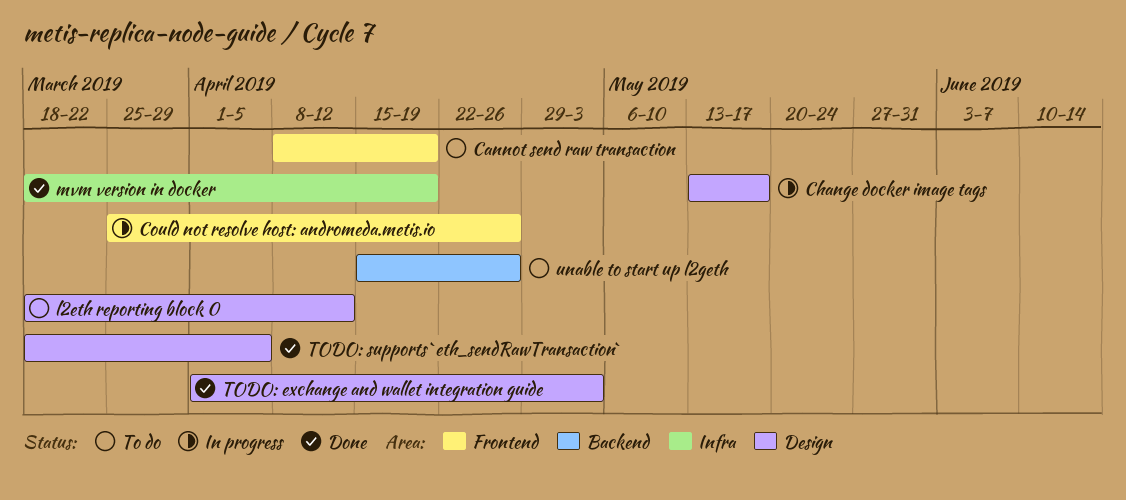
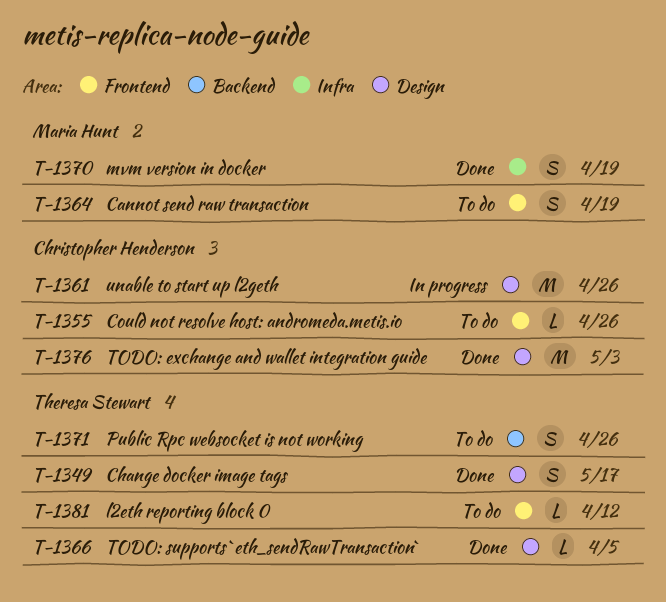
Change docker image tags, status: In progress -> Done
Could not resolve host: andromeda.metis.io, status: In progress -> To do
l2eth reporting block 0, label: Design -> Frontend
Public Rpc websocket is not working: none -> present
unable to start up l2geth, status: To do -> In progress
unable to start up l2geth, label: Backend -> Design

